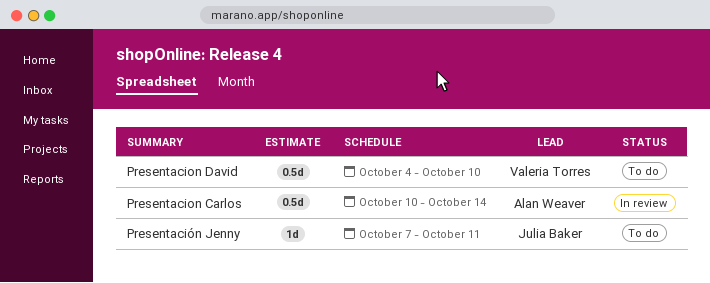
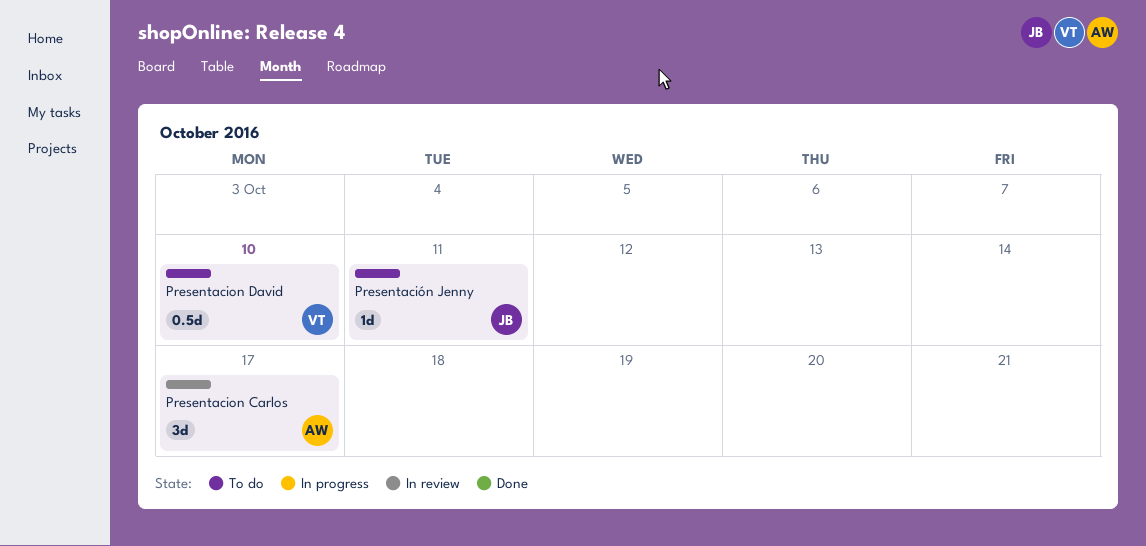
Presentacion Carlos, estimate: 0.5d -> 3d
Presentacion Carlos, due: Oct 14 -> Oct 17

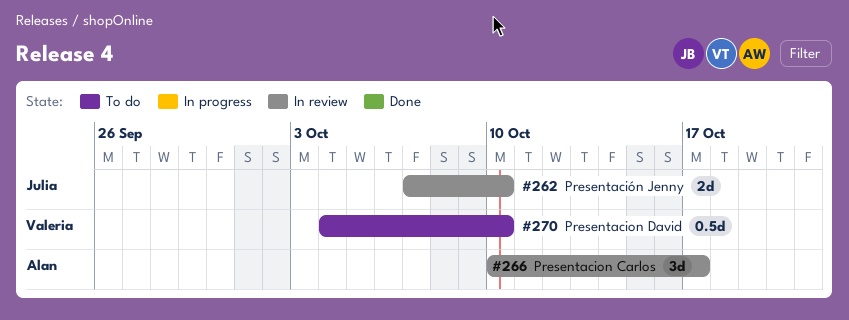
Presentación Jenny, status: To do -> In review
Presentación Jenny, estimate: 1d -> 2d
Presentación Jenny, due: Oct 11 -> Oct 10

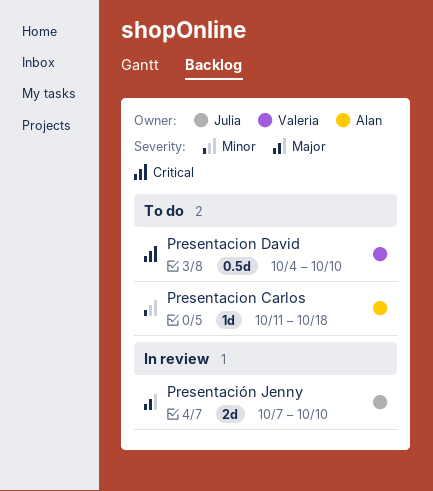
Presentacion Carlos, status: In review -> To do
Presentacion Carlos, estimate: 3d -> 1d
Presentacion Carlos, start: Oct 10 -> Oct 11
Presentacion Carlos, due: Oct 17 -> Oct 18

